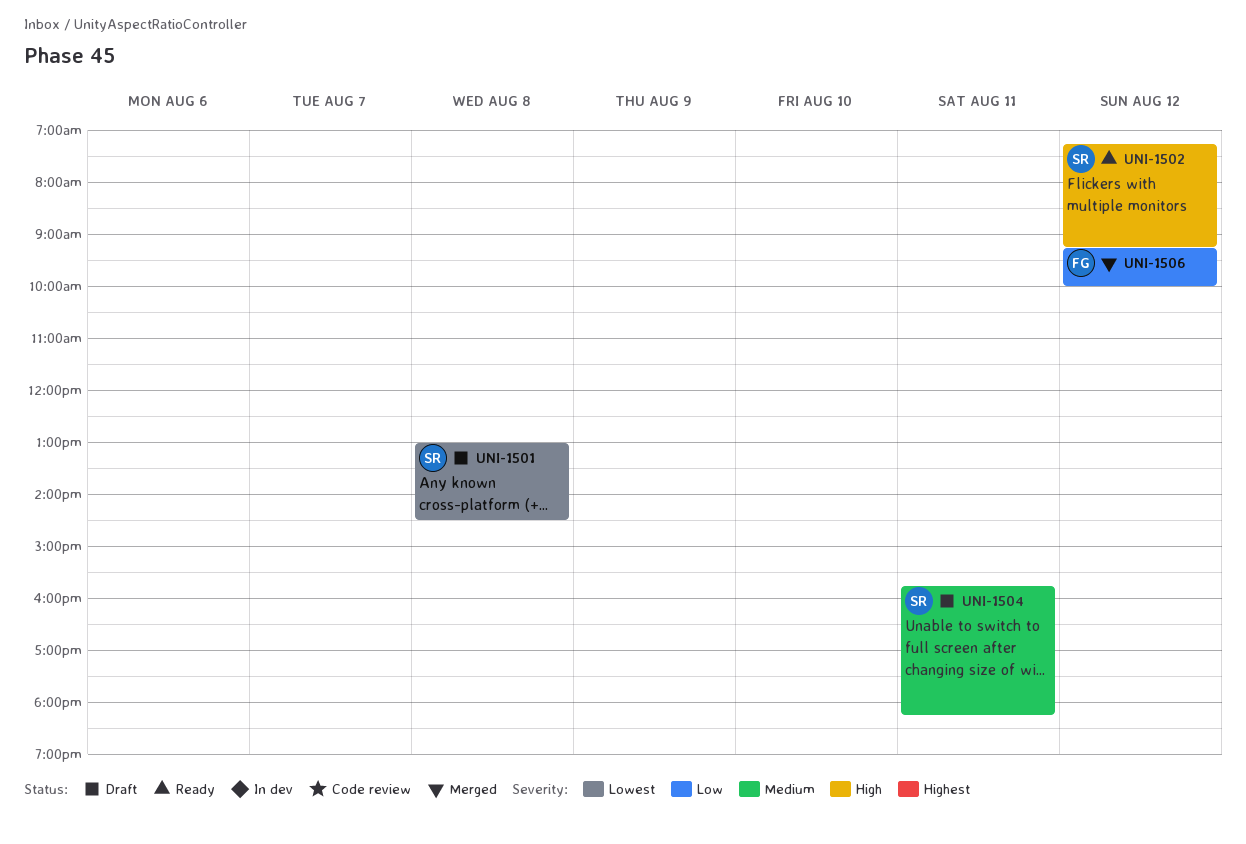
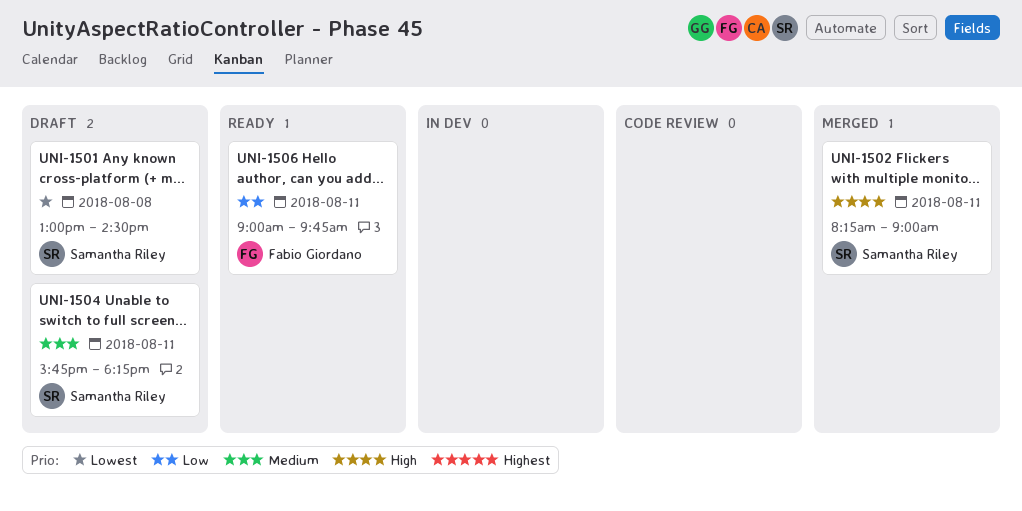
UNI-1502, status: Ready -> Merged
UNI-1502, day: Aug 12 -> Aug 11
UNI-1502, begins: 07:15 -> 08:15
UNI-1502, ends: 09:15 -> 09:00
UNI-1506, status: Merged -> Ready
UNI-1506, day: Aug 12 -> Aug 11
UNI-1506, begins: 09:15 -> 09:00
UNI-1506, ends: 10:00 -> 09:45

